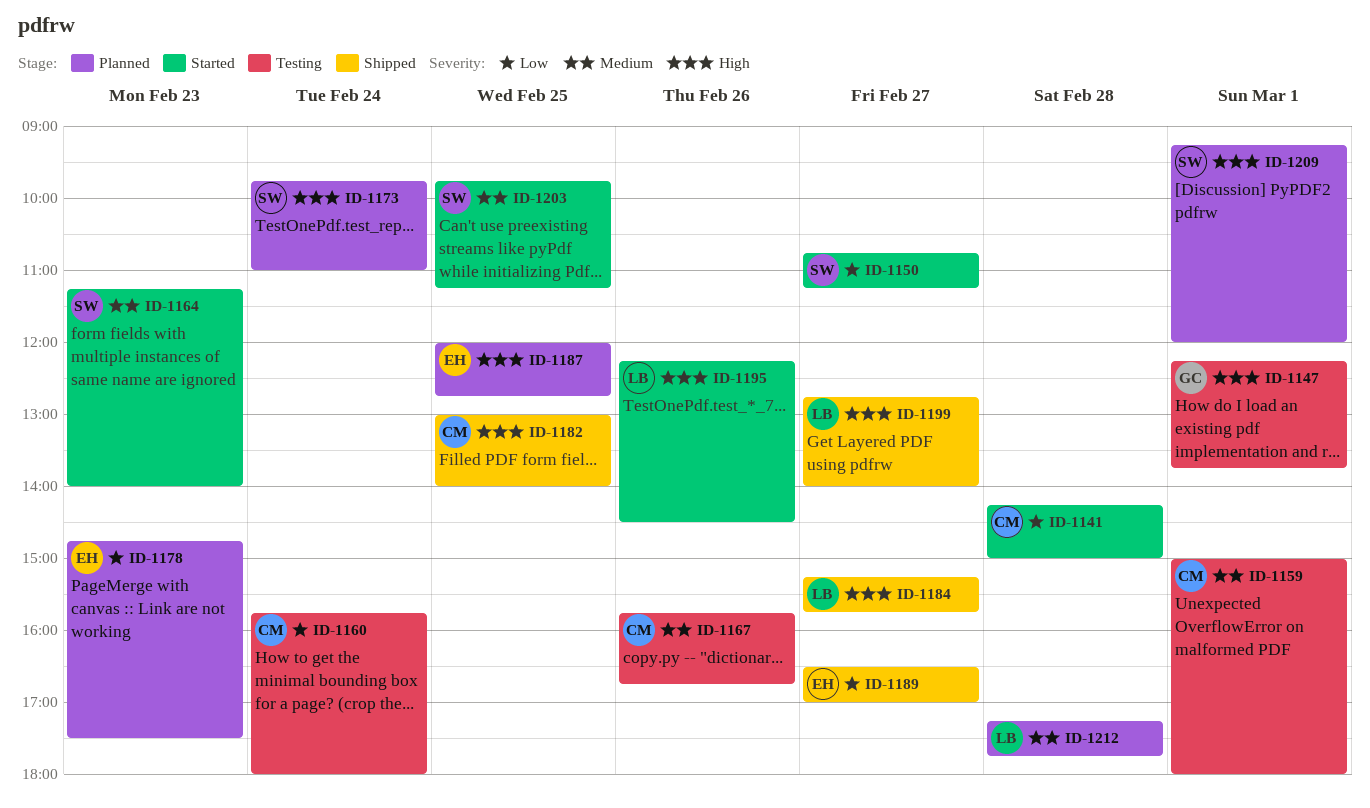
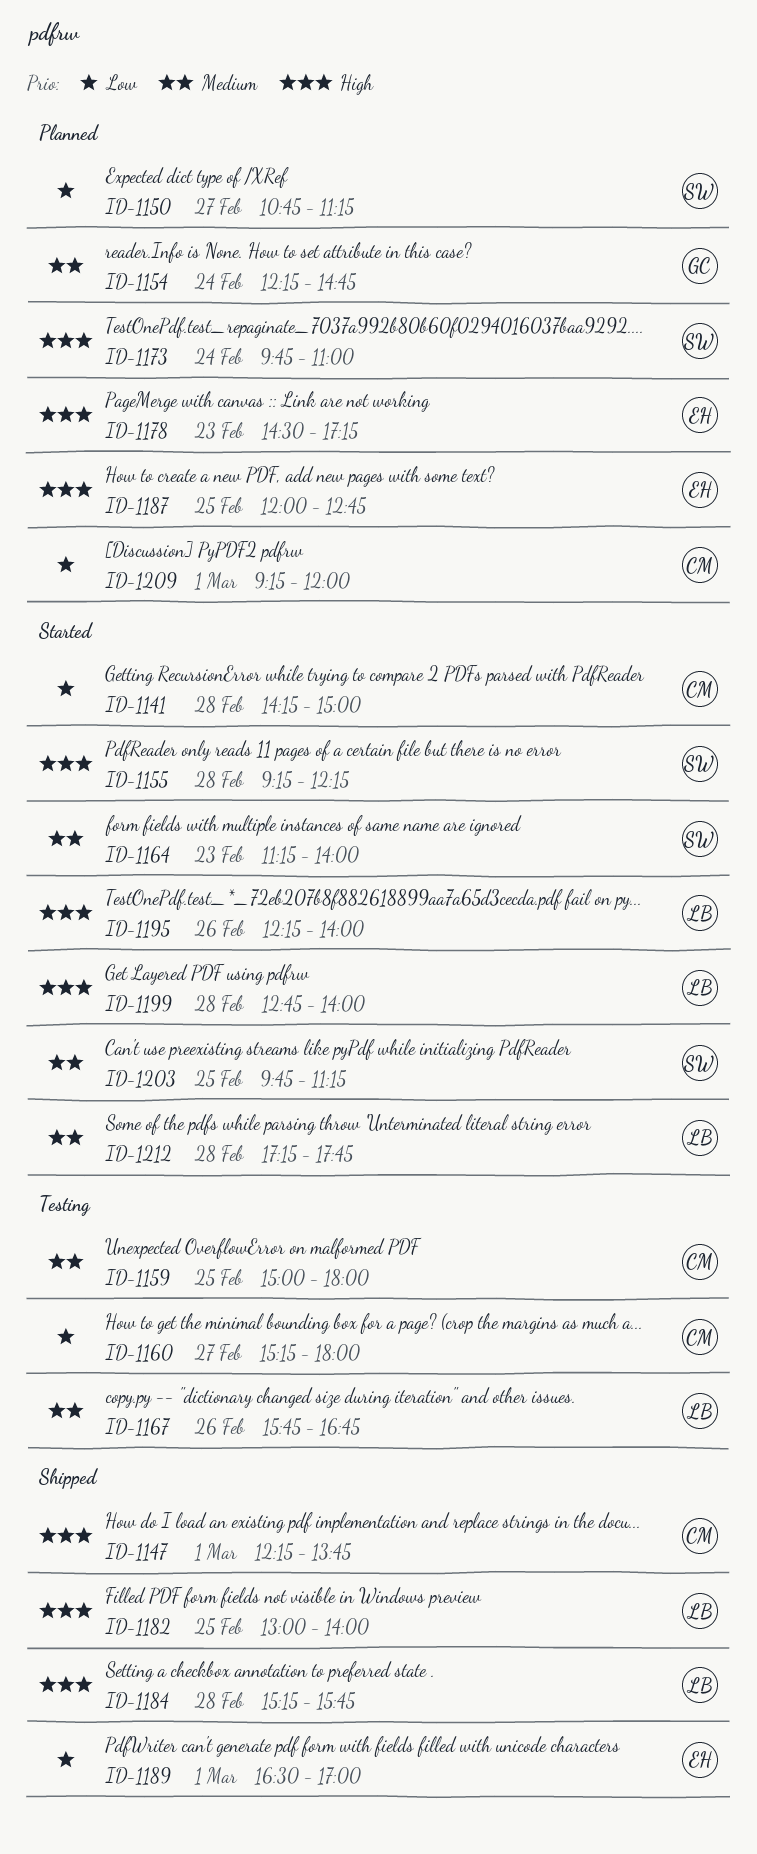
ID-1147, status: Testing -> Shipped
ID-1147, owner: GC -> CM
ID-1150, status: Started -> Planned
ID-1154: none -> present
ID-1155: none -> present
ID-1159, day: Mar 1 -> Feb 25
ID-1160, day: Feb 24 -> Feb 27
ID-1160, begins: 15:45 -> 15:15
ID-1167, owner: CM -> LB
ID-1178, priority: Low -> High
ID-1178, begins: 14:45 -> 14:30
ID-1178, ends: 17:30 -> 17:15
ID-1182, owner: CM -> LB
ID-1184, day: Feb 27 -> Feb 28
ID-1189, day: Feb 27 -> Mar 1
ID-1195, ends: 14:30 -> 14:00
ID-1199, status: Shipped -> Started
ID-1199, day: Feb 27 -> Feb 28
ID-1209, owner: SW -> CM
ID-1209, priority: High -> Low
ID-1212, status: Planned -> Started

